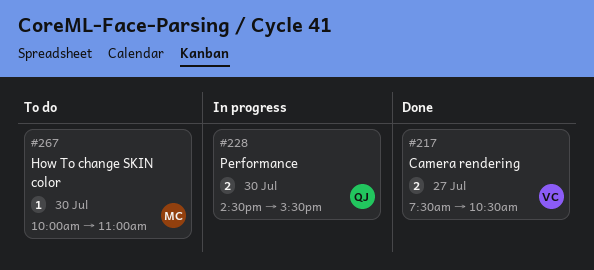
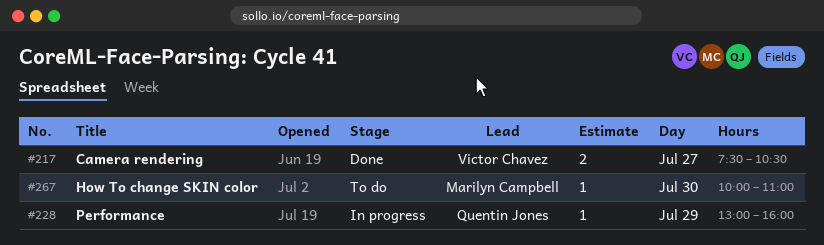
#228, estimate: 2 -> 1
#228, day: Jul 30 -> Jul 29
#228, begins: 14:30 -> 13:00
#228, ends: 15:30 -> 16:00

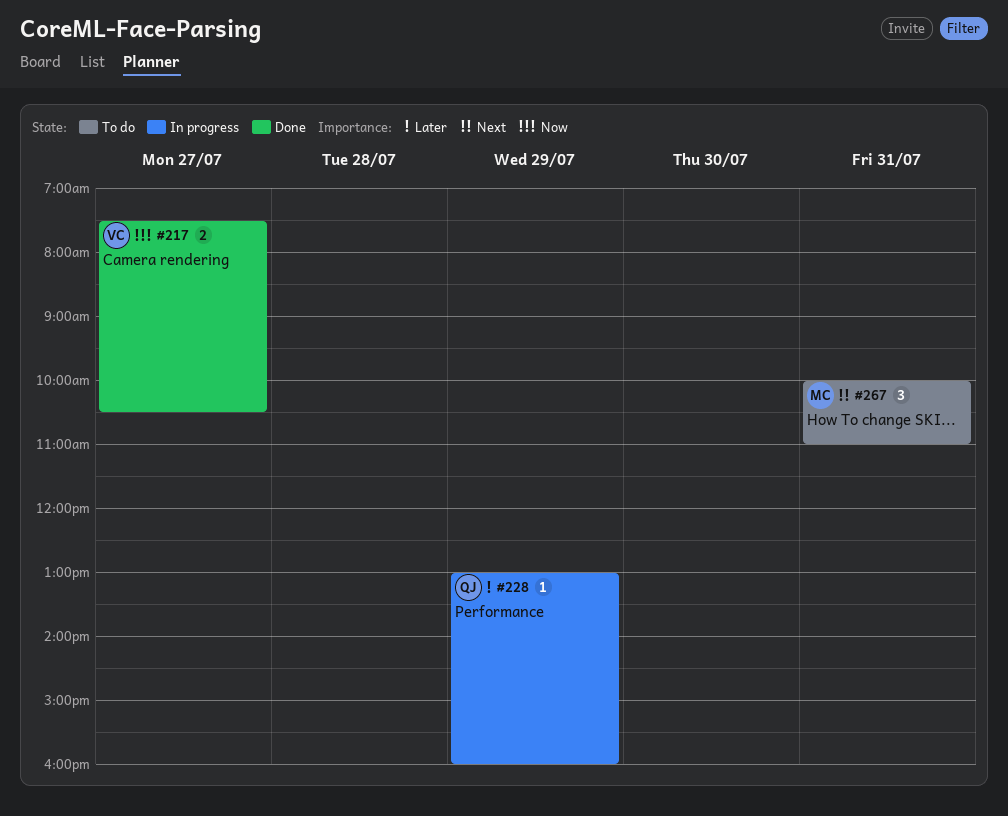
#267, estimate: 1 -> 3
#267, day: Jul 30 -> Jul 31

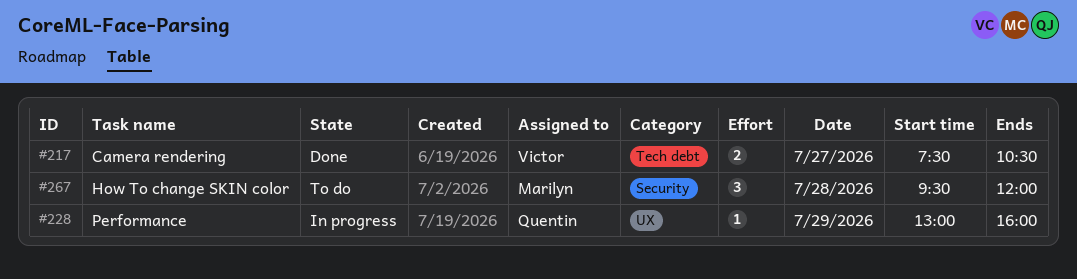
#267, day: Jul 31 -> Jul 28
#267, begins: 10:00 -> 09:30
#267, ends: 11:00 -> 12:00

